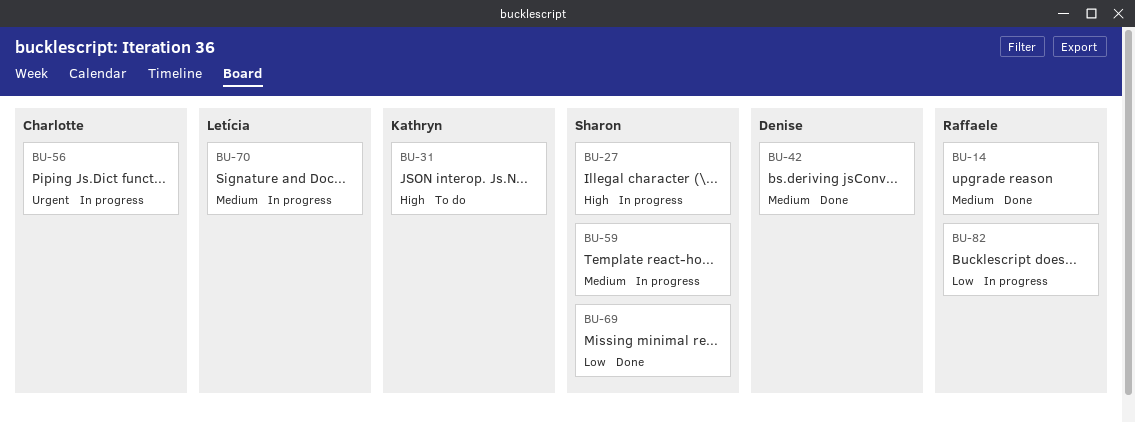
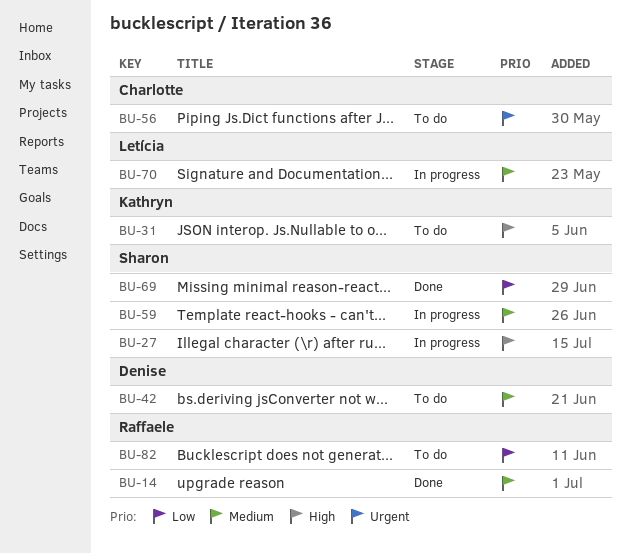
BU-42, status: Done -> To do
BU-56, status: In progress -> To do
BU-82, status: In progress -> To do

